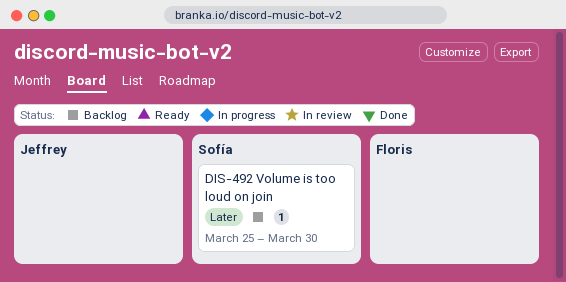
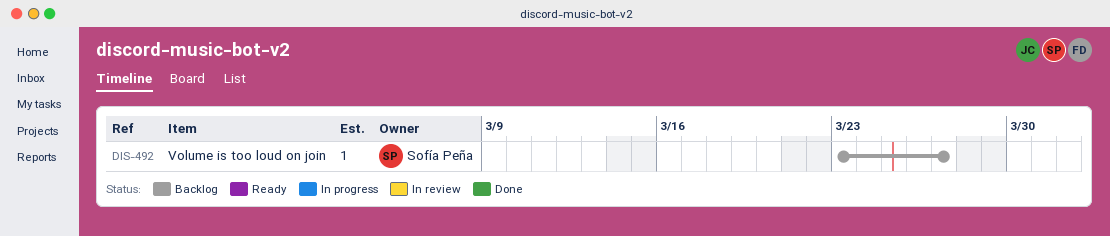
DIS-492, start: Mar 25 -> Mar 23
DIS-492, due: Mar 30 -> Mar 27

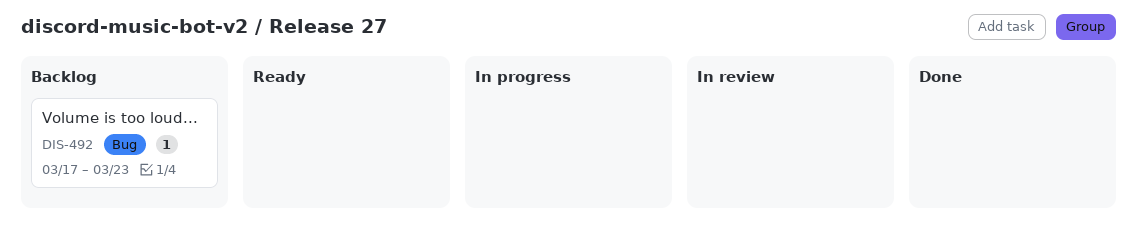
DIS-492, start: Mar 23 -> Mar 17
DIS-492, due: Mar 27 -> Mar 23

